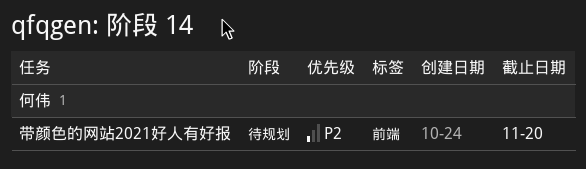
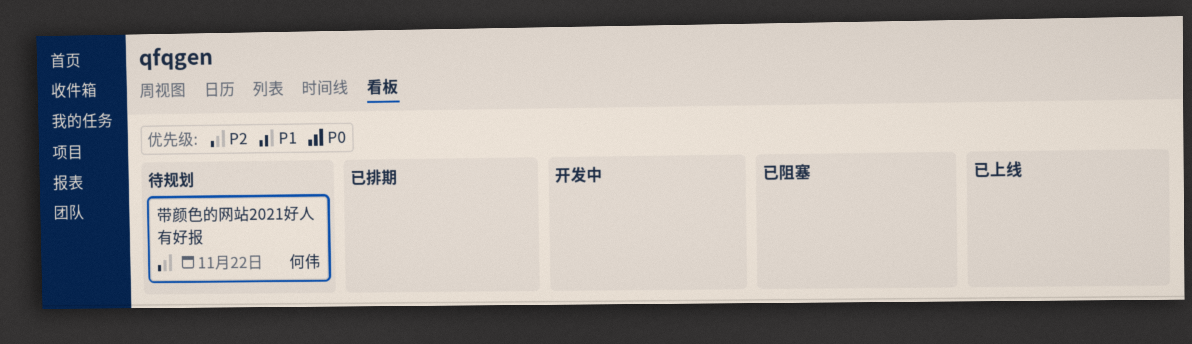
带颜色的网站2021好人有好报, due: Nov 20 -> Nov 22

